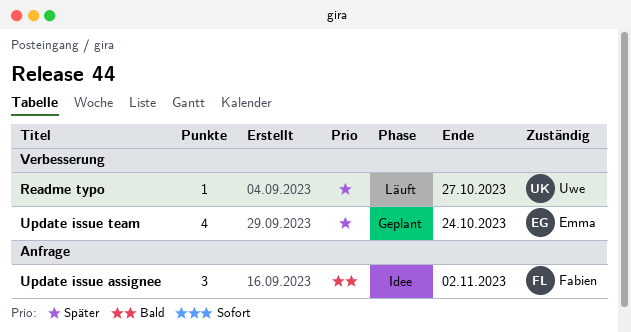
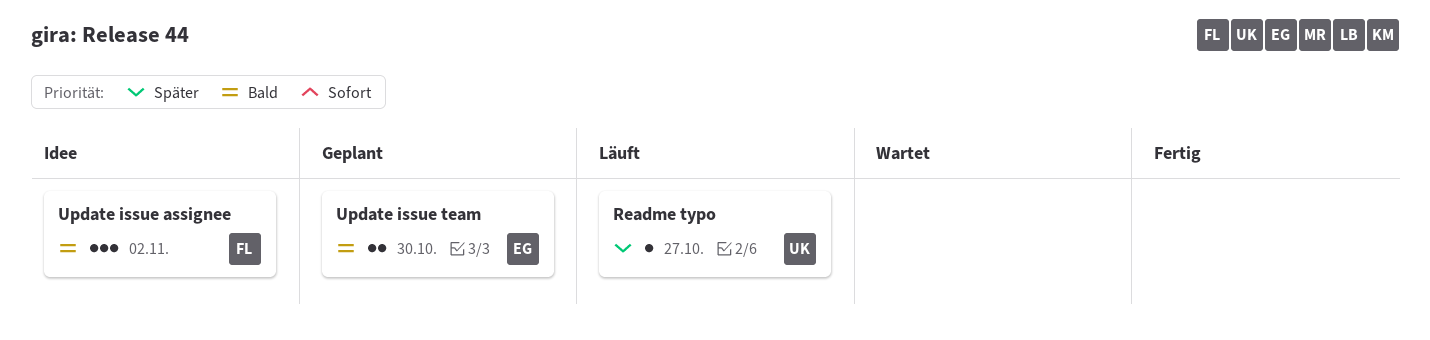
Update issue team, priority: Später -> Bald
Update issue team, estimate: 4 -> 2
Update issue team, due: Oct 24 -> Oct 30

